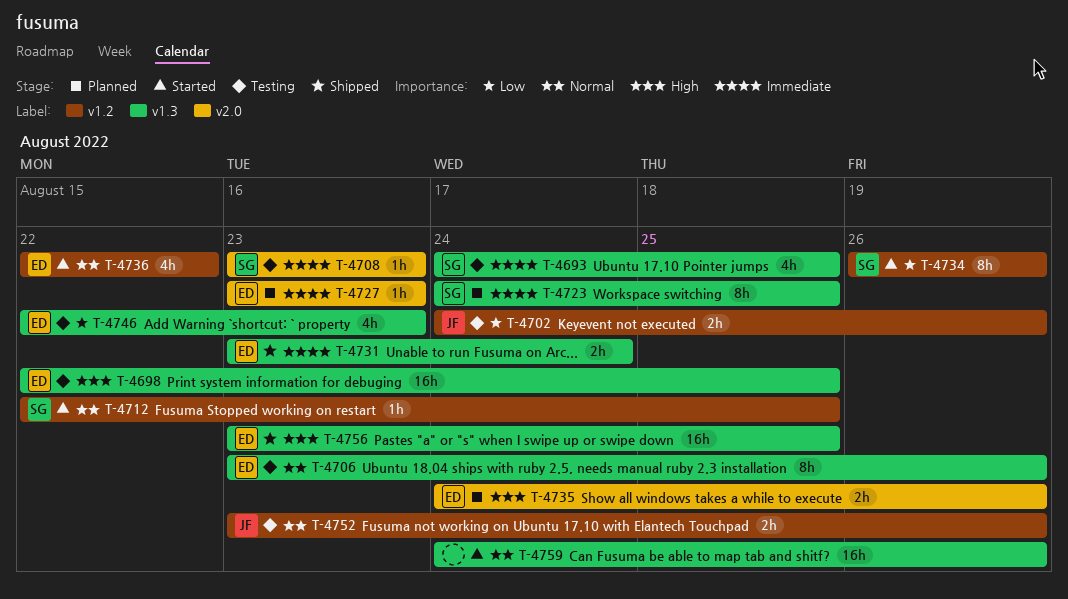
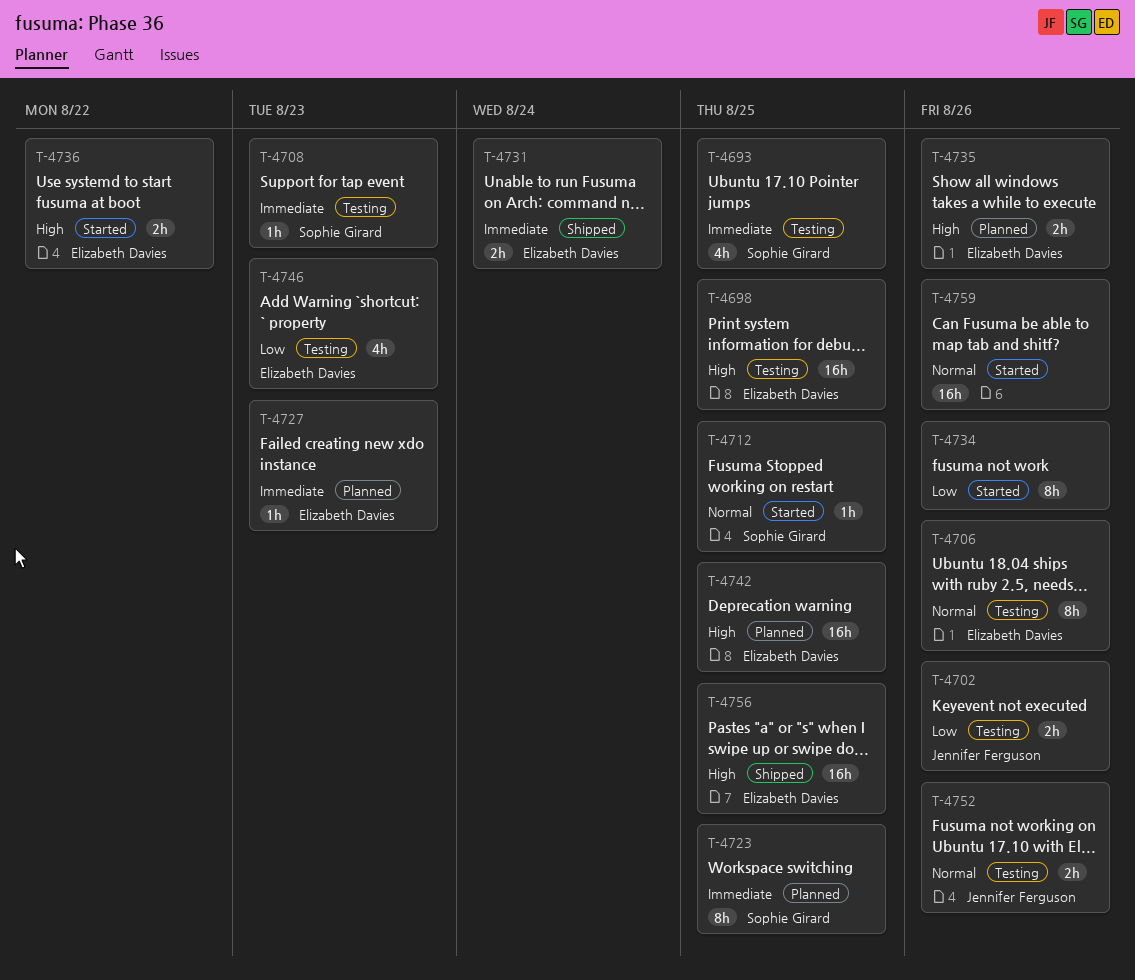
T-4734, owner: Sophie Girard -> none
T-4736, priority: Normal -> High
T-4736, estimate: 4h -> 2h
T-4742: none -> present

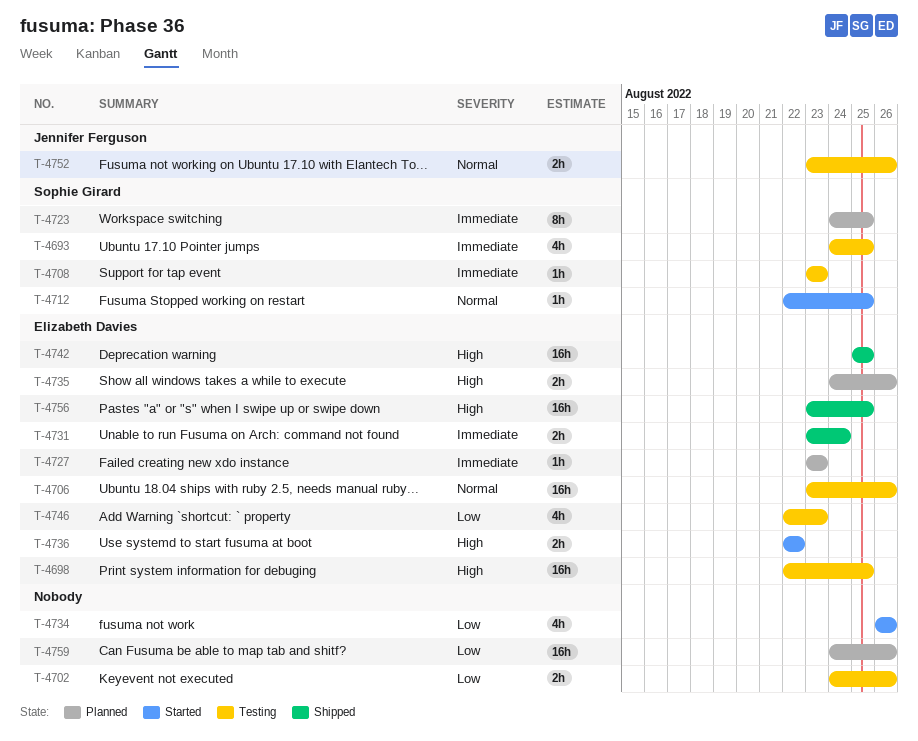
T-4702, owner: Jennifer Ferguson -> none
T-4706, estimate: 8h -> 16h
T-4734, estimate: 8h -> 4h
T-4742, status: Planned -> Shipped
T-4759, status: Started -> Planned
T-4759, priority: Normal -> Low

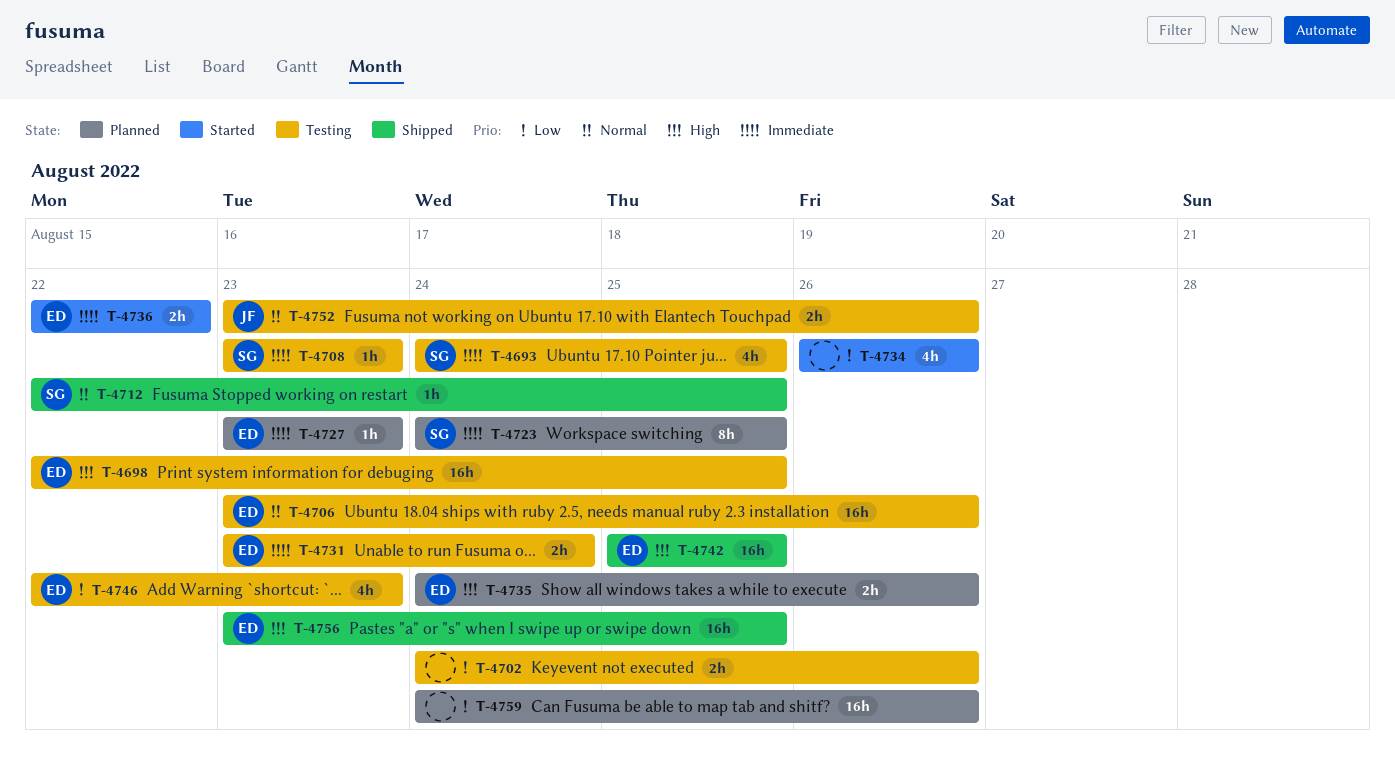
T-4712, status: Started -> Shipped
T-4731, status: Shipped -> Testing
T-4736, priority: High -> Immediate

